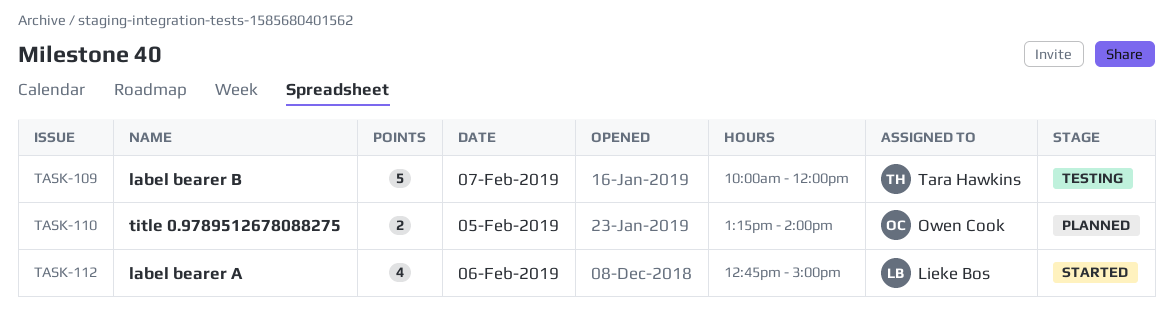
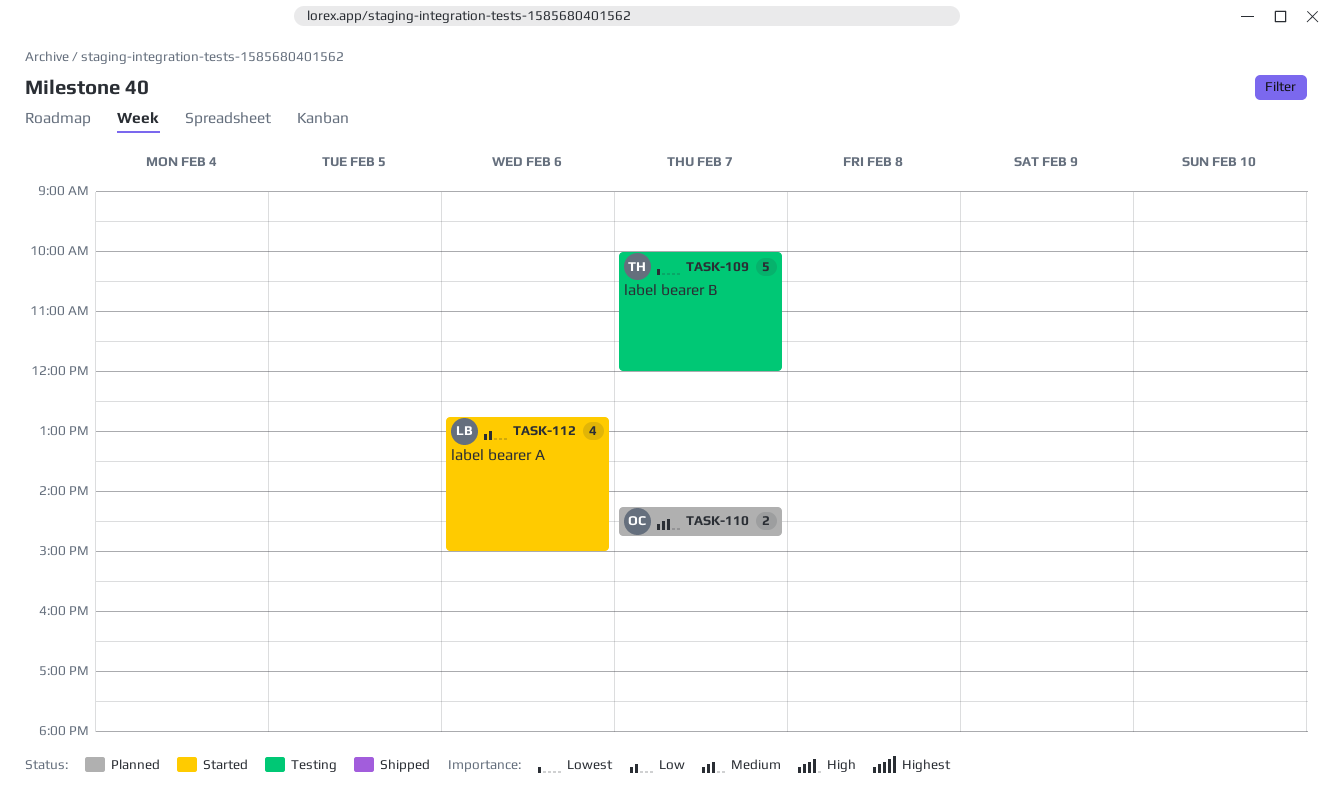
TASK-110, day: Feb 5 -> Feb 7
TASK-110, begins: 13:15 -> 14:15
TASK-110, ends: 14:00 -> 14:45

